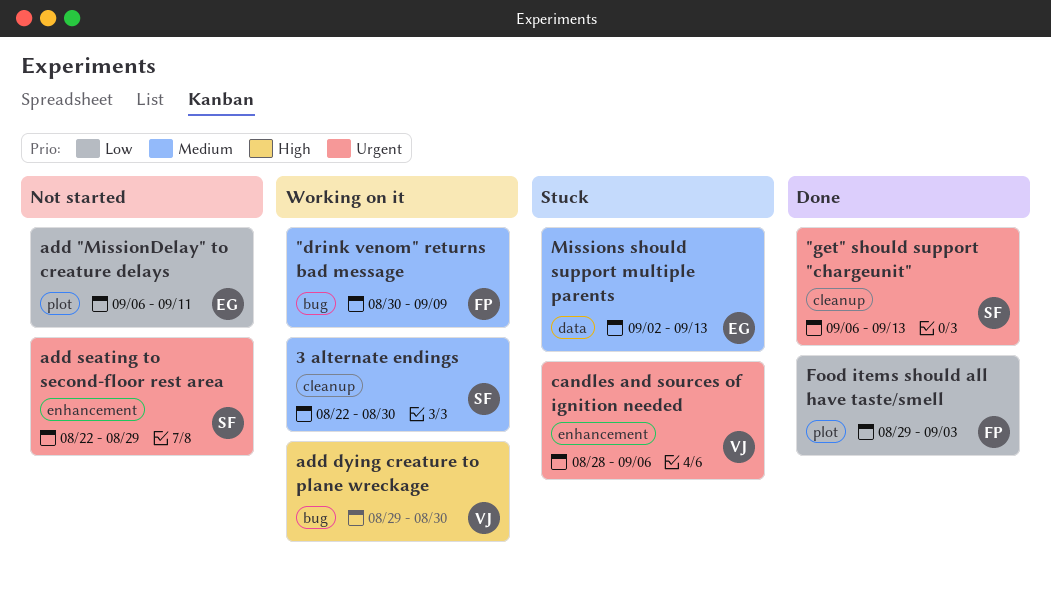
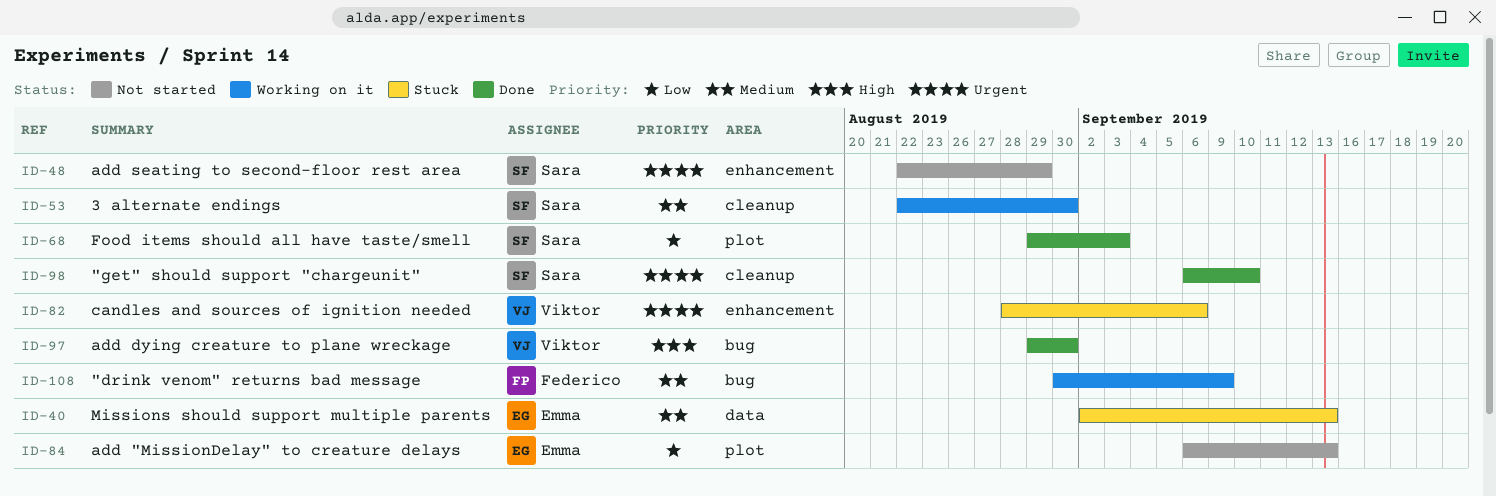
"get" should support "chargeunit", due: Sep 13 -> Sep 10
add "MissionDelay" to creature delays, due: Sep 11 -> Sep 13
add dying creature to plane wreckage, status: Working on it -> Done
Food items should all have taste/smell, owner: Federico -> Sara

